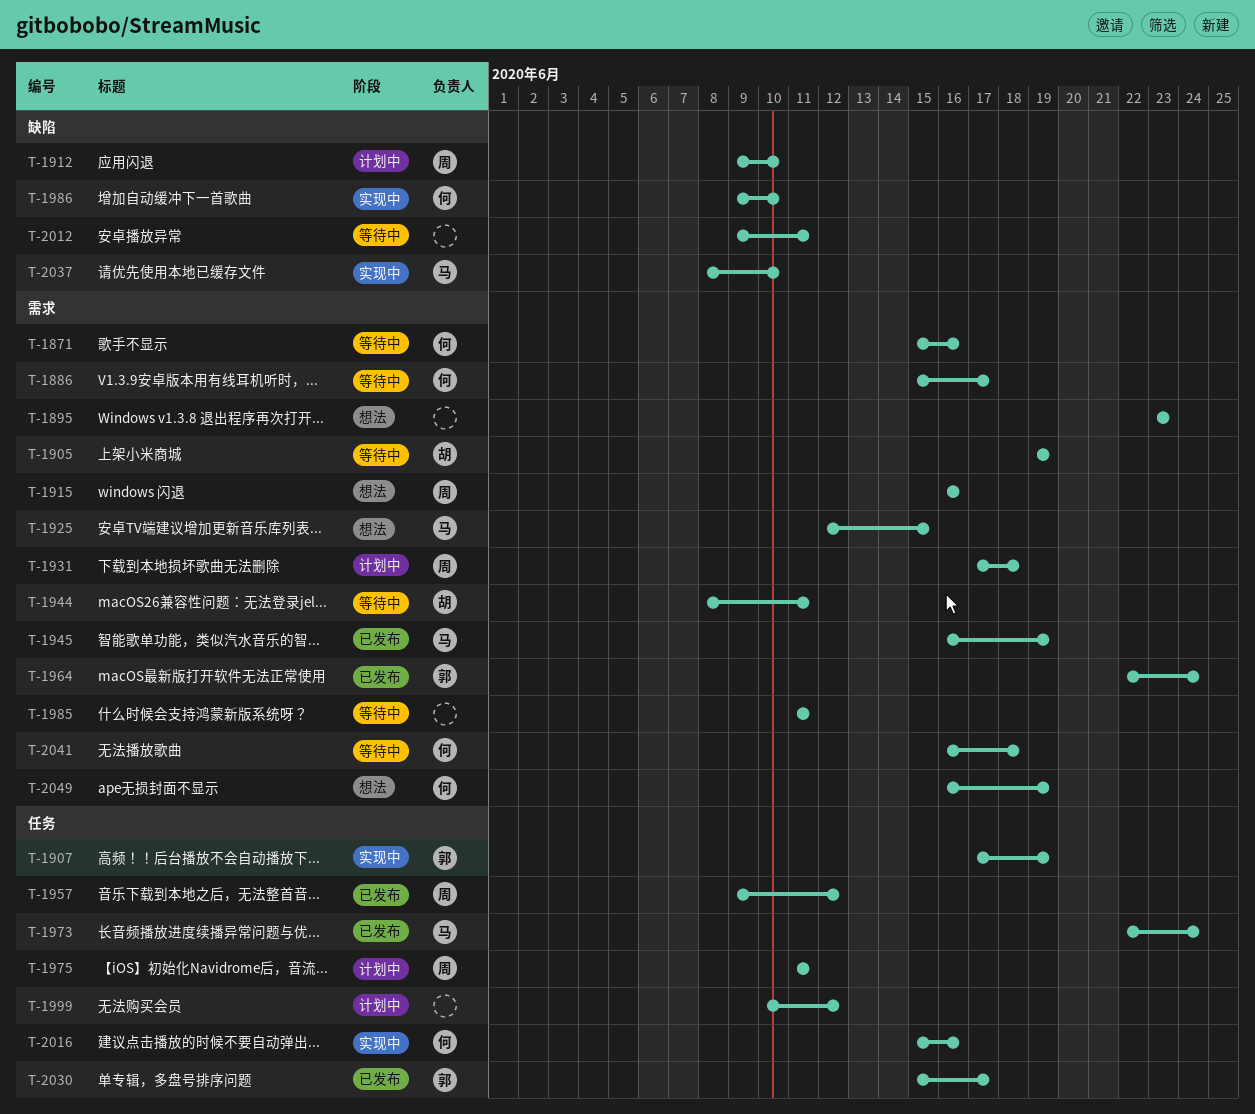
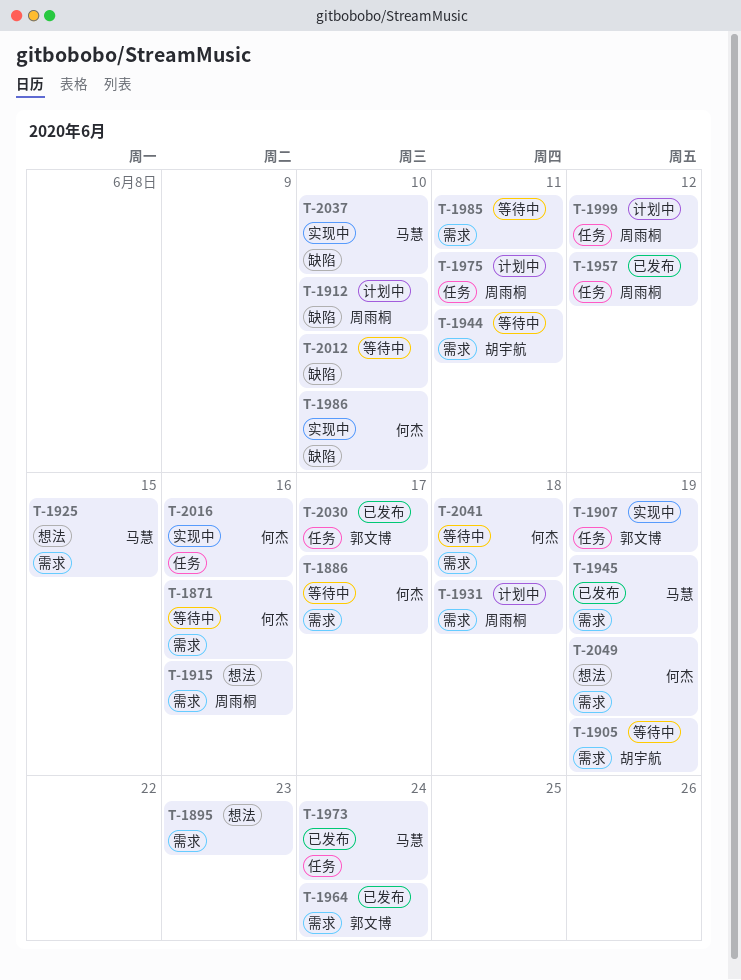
T-1999, owner: none -> 周雨桐
T-2012, due: Jun 11 -> Jun 10

